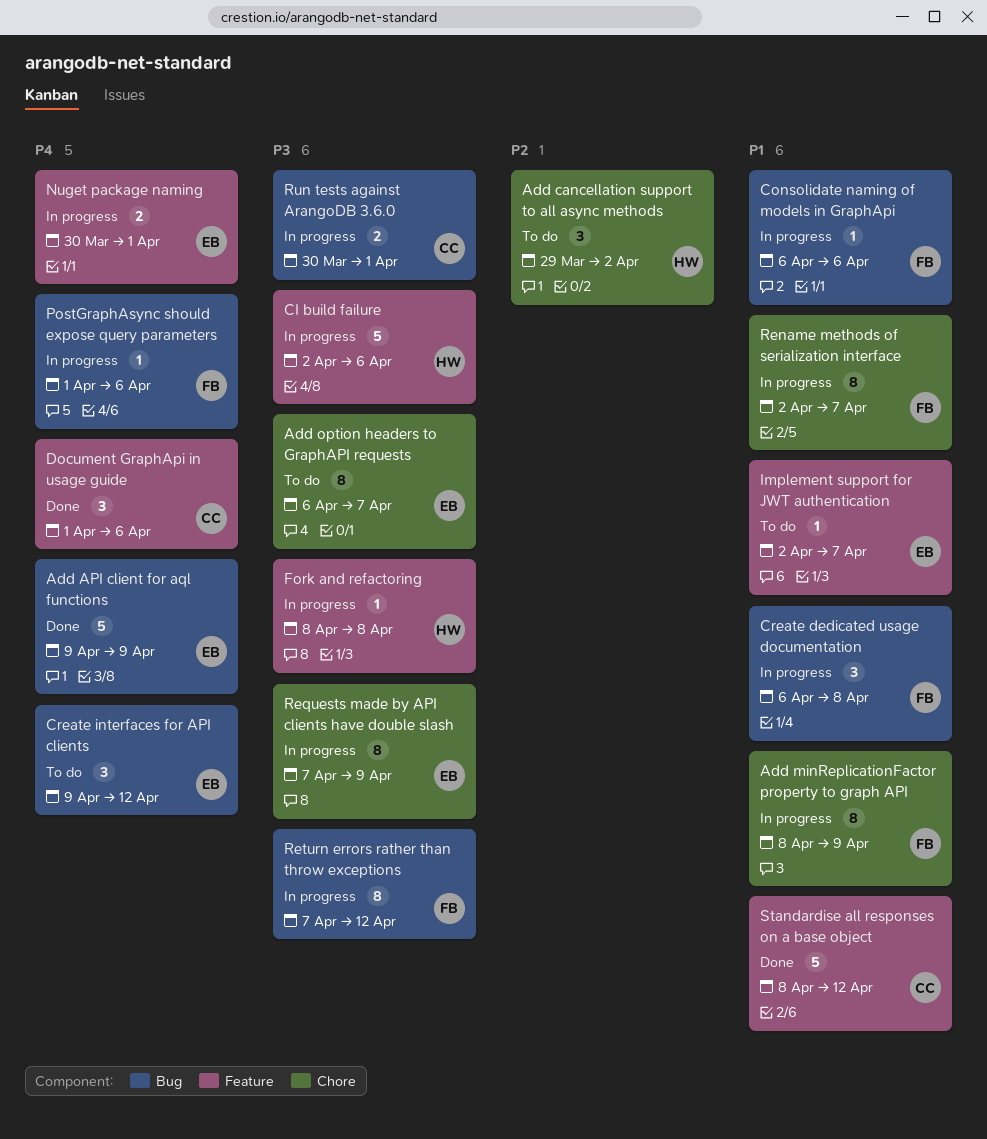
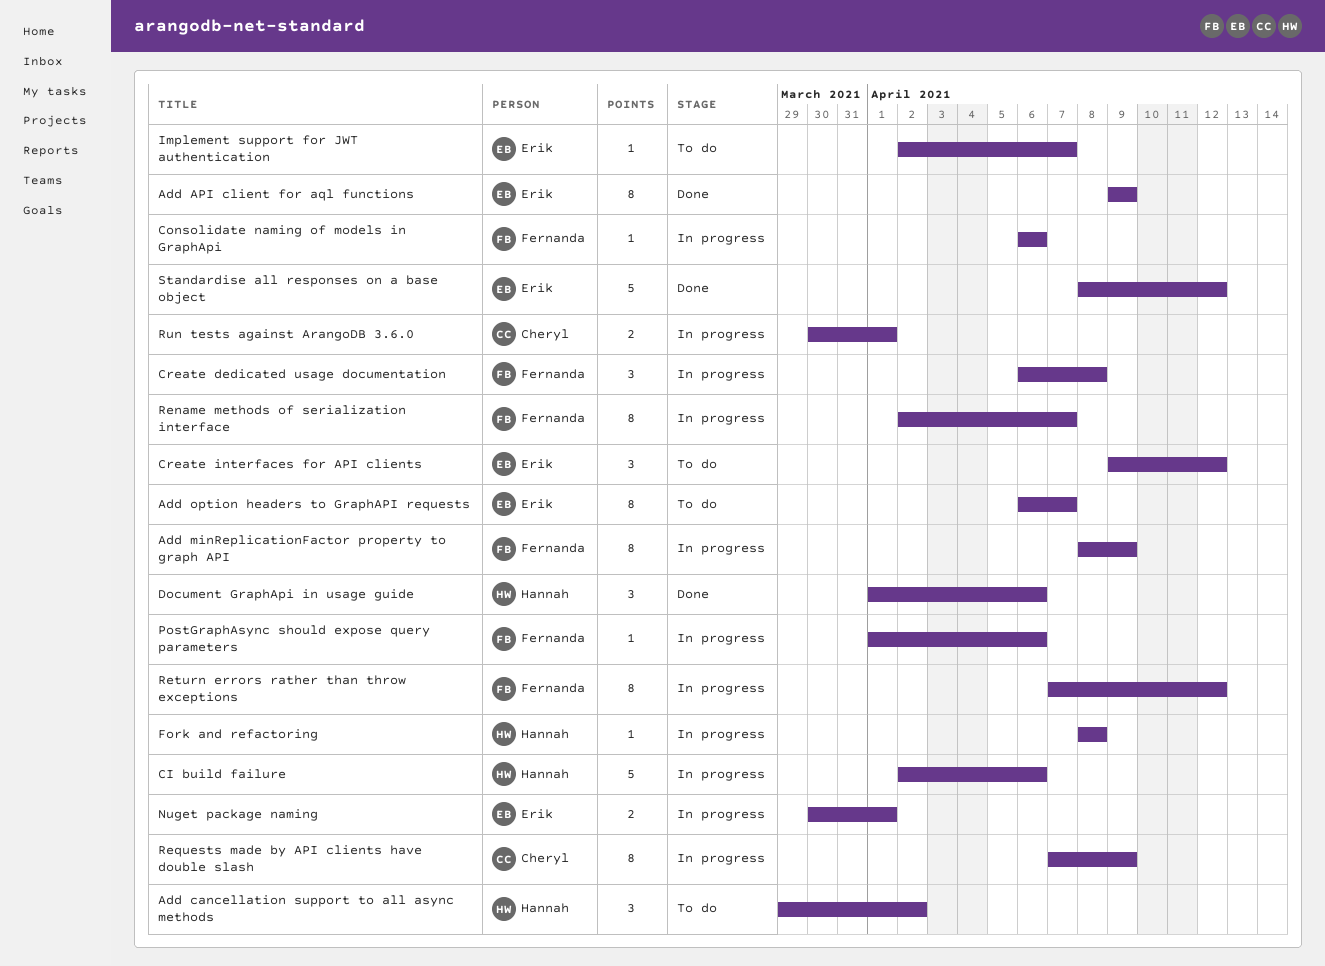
Add API client for aql functions, estimate: 5 -> 8
Document GraphApi in usage guide, owner: Cheryl -> Hannah
Requests made by API clients have double slash, owner: Erik -> Cheryl
Standardise all responses on a base object, owner: Cheryl -> Erik

